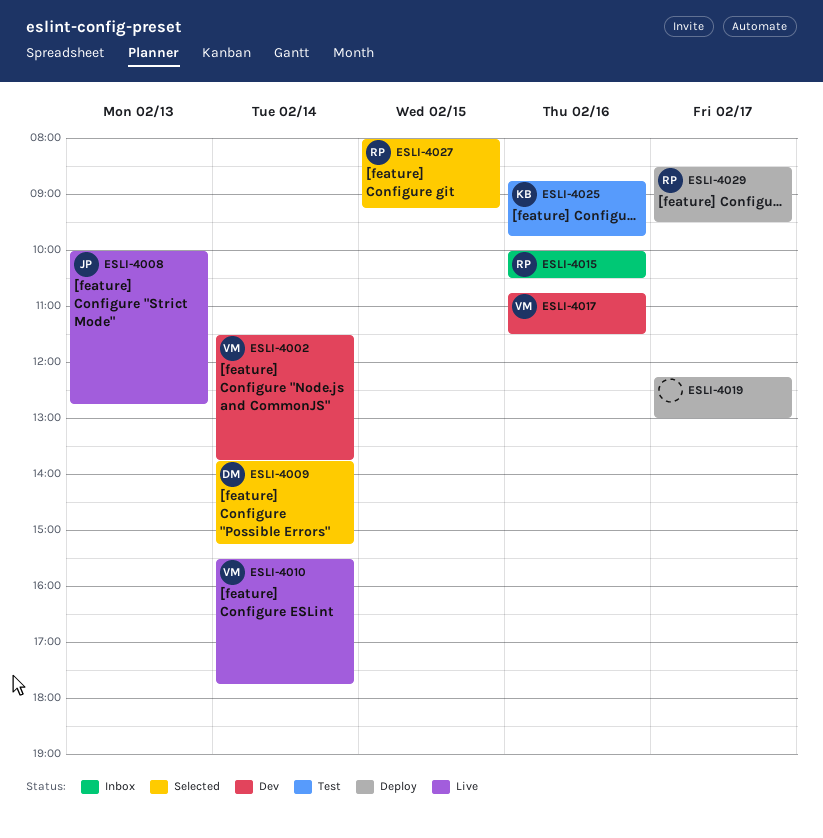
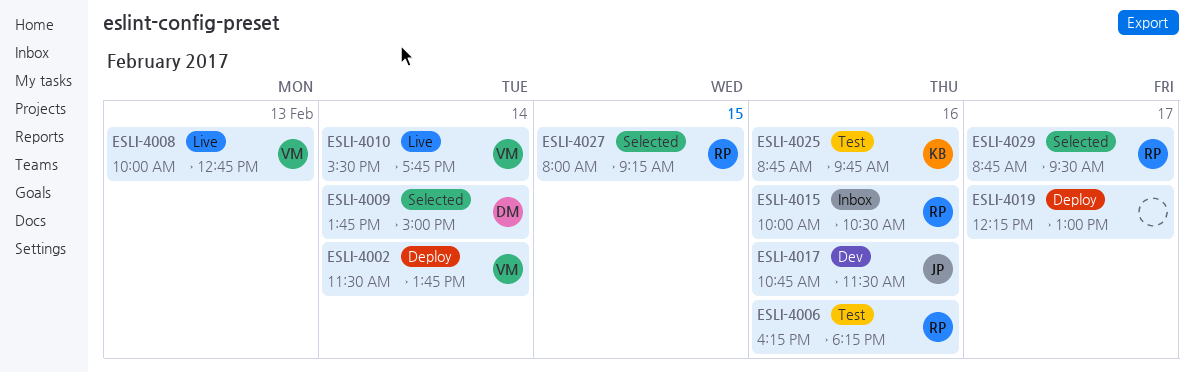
ESLI-4002, status: Dev -> Deploy
ESLI-4006: none -> present
ESLI-4008, owner: JP -> VM
ESLI-4009, ends: 15:15 -> 15:00
ESLI-4017, owner: VM -> JP
ESLI-4029, status: Deploy -> Selected
ESLI-4029, begins: 08:30 -> 08:45

